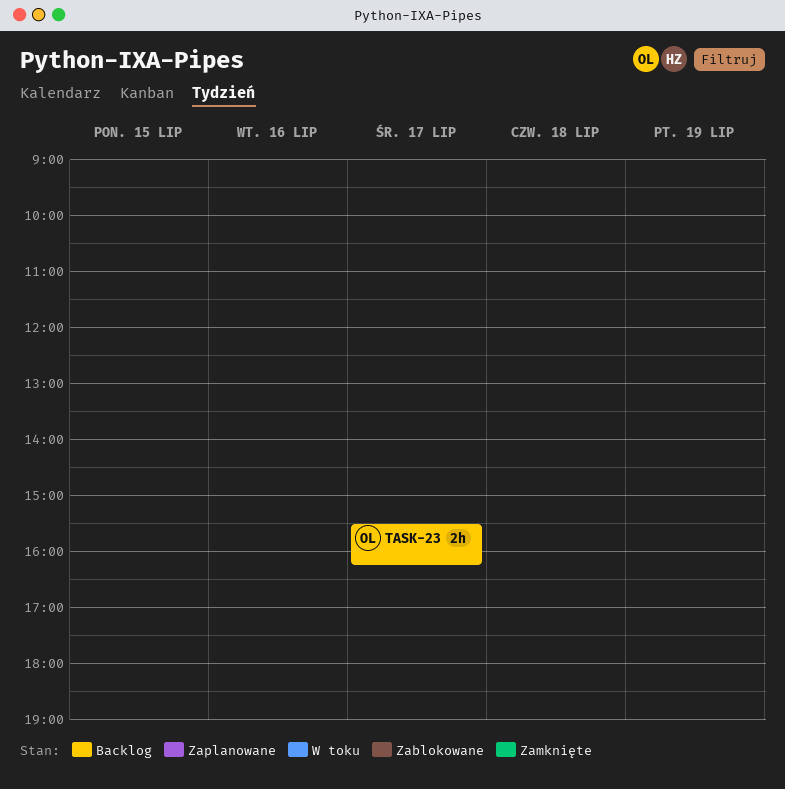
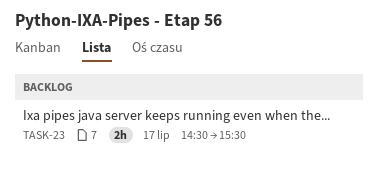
TASK-23, begins: 15:30 -> 14:30
TASK-23, ends: 16:15 -> 15:30

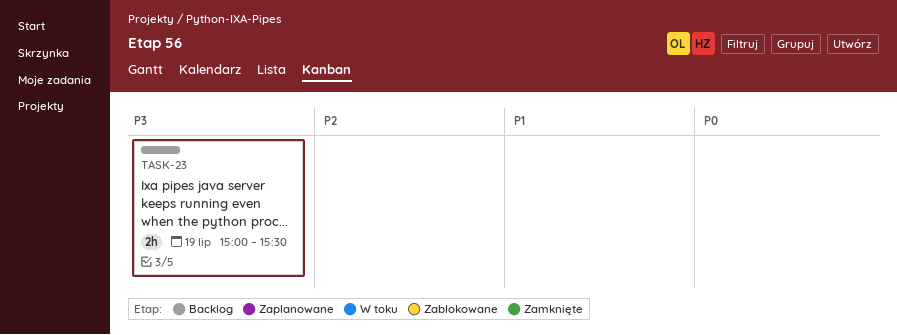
TASK-23, day: Jul 17 -> Jul 19
TASK-23, begins: 14:30 -> 15:00

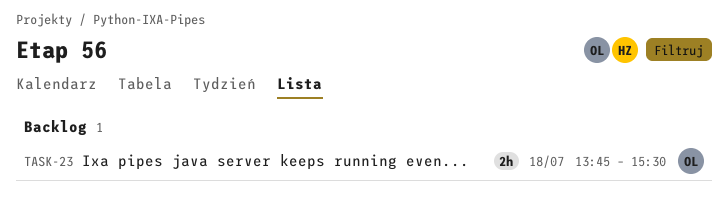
TASK-23, day: Jul 19 -> Jul 18
TASK-23, begins: 15:00 -> 13:45

